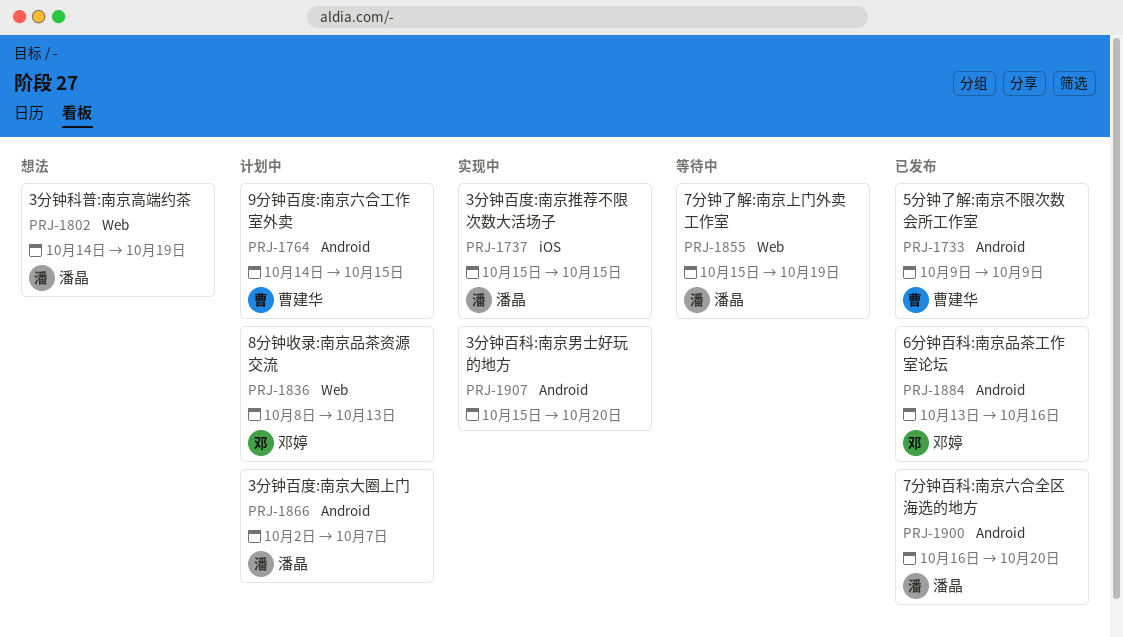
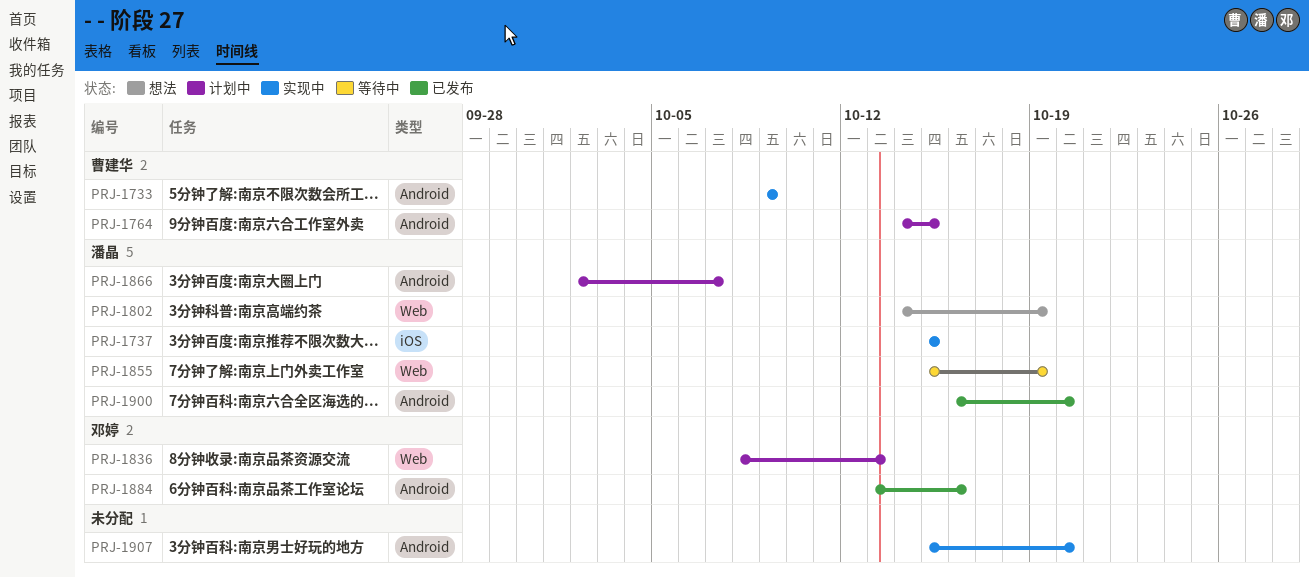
PRJ-1733, status: 已发布 -> 实现中

